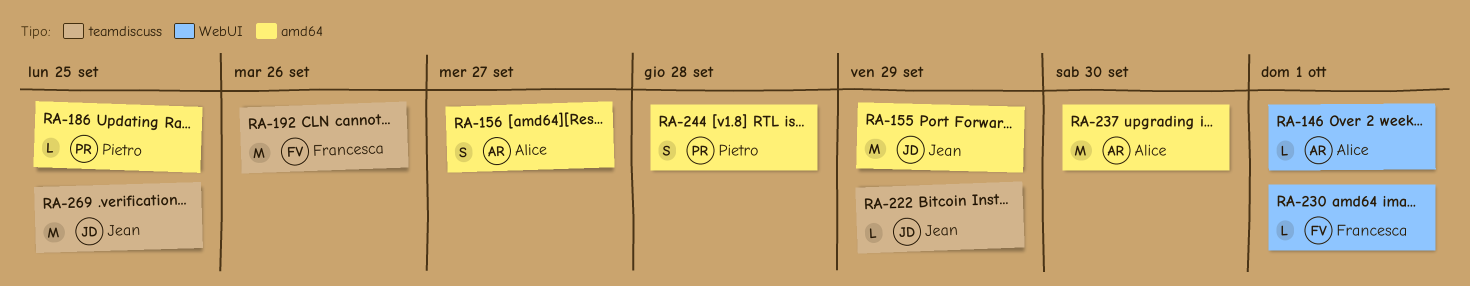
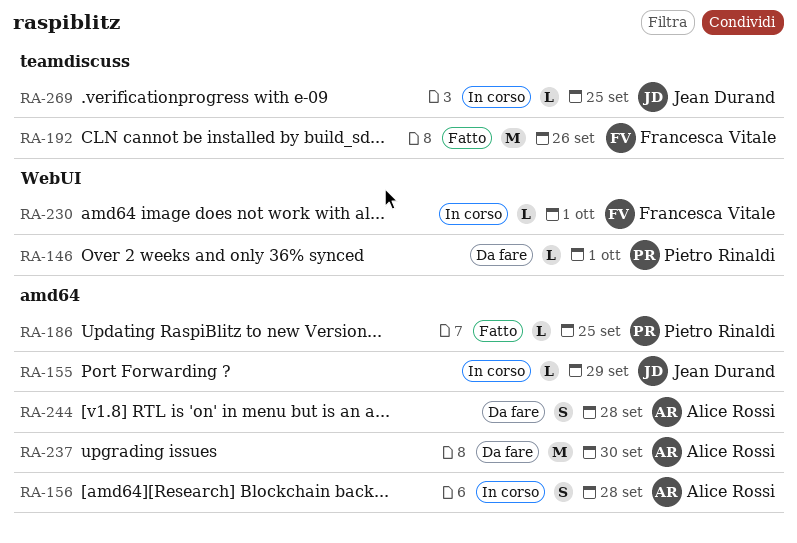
RA-146, owner: Alice Rossi -> Pietro Rinaldi
RA-155, estimate: M -> L
RA-156, due: Sep 27 -> Sep 28
RA-222: present -> none
RA-244, owner: Pietro Rinaldi -> Alice Rossi
RA-269, estimate: M -> L

